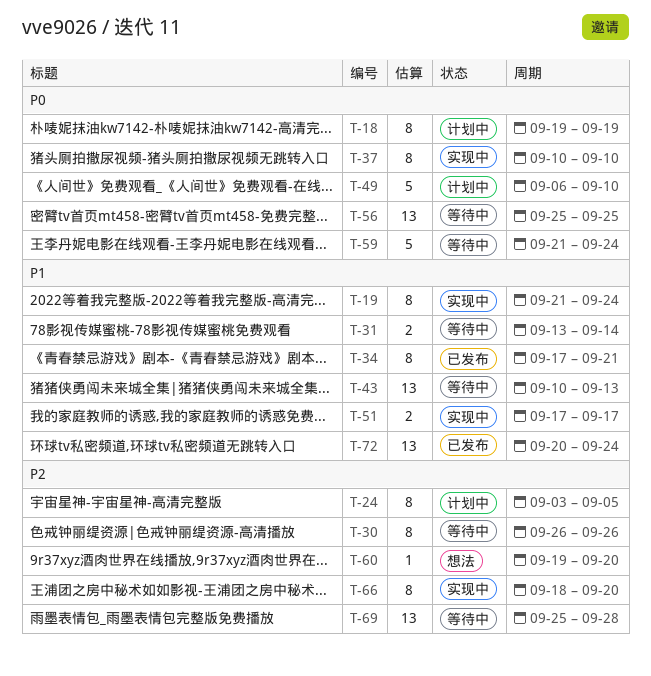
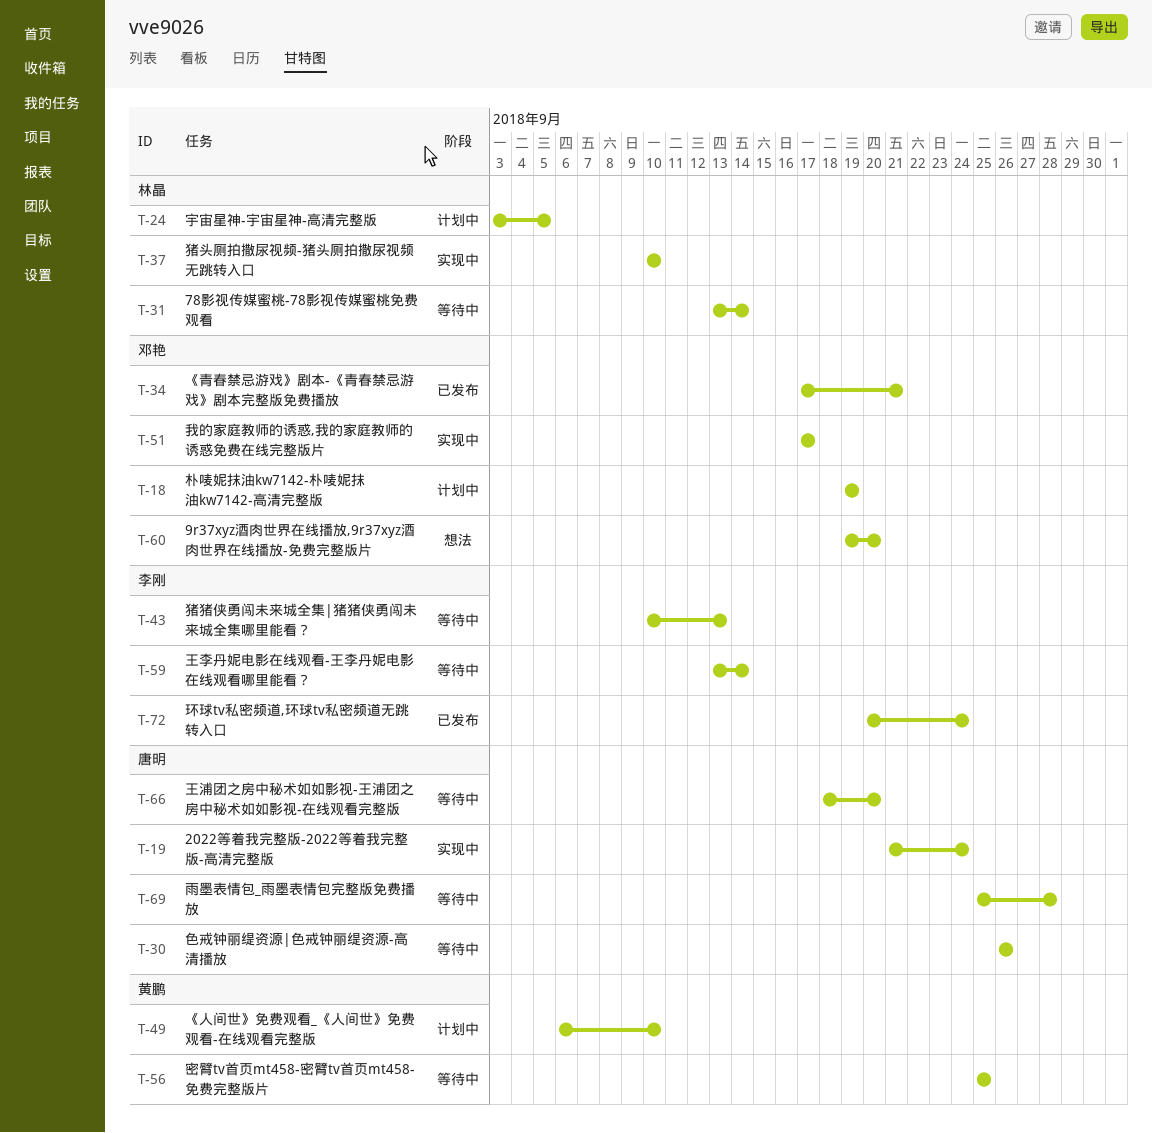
T-59, start: Sep 21 -> Sep 13
T-59, due: Sep 24 -> Sep 14
T-66, status: 实现中 -> 等待中

